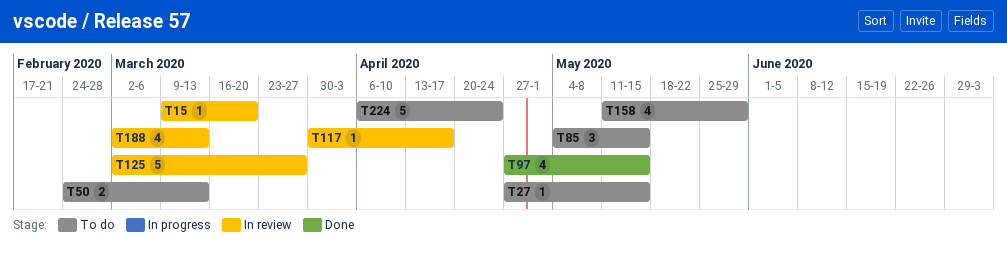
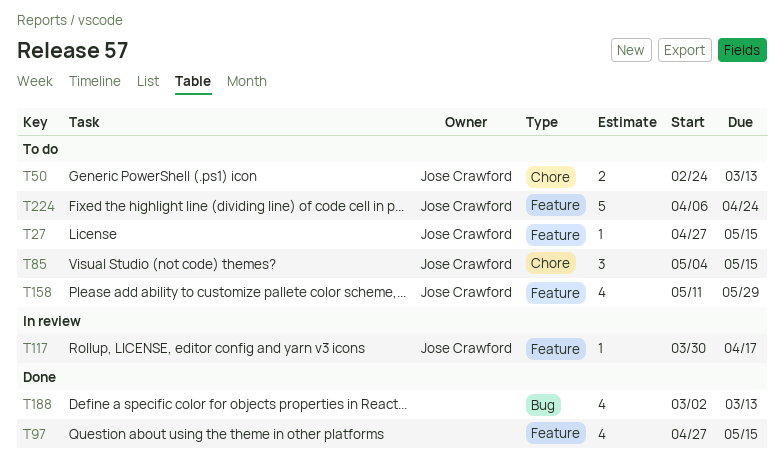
T15: present -> none
T125: present -> none
T188, status: In review -> Done

